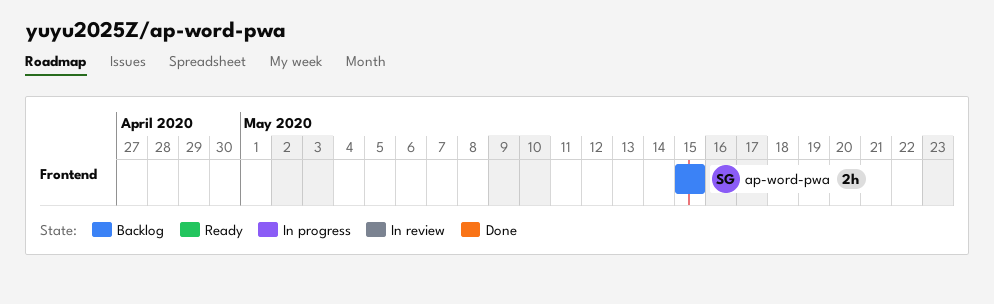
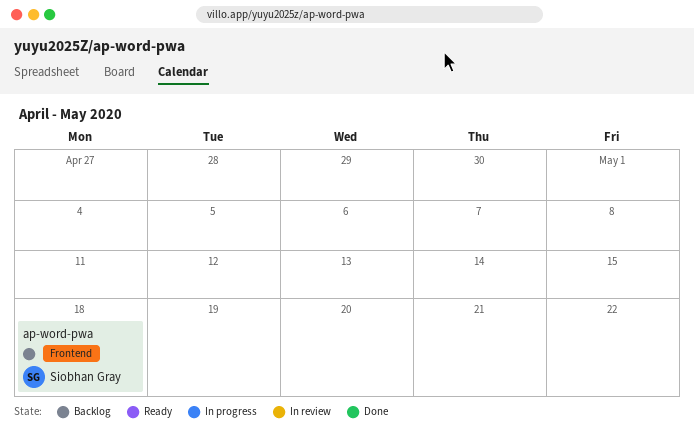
ap-word-pwa, due: May 15 -> May 18

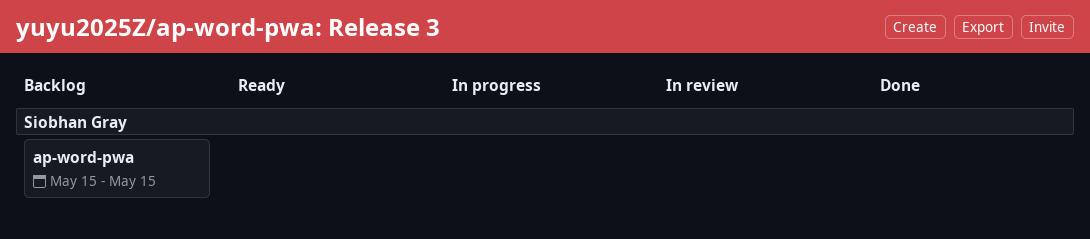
ap-word-pwa, due: May 18 -> May 15

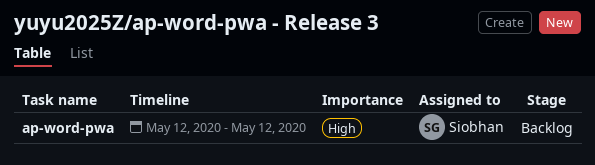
ap-word-pwa, start: May 15 -> May 12
ap-word-pwa, due: May 15 -> May 12

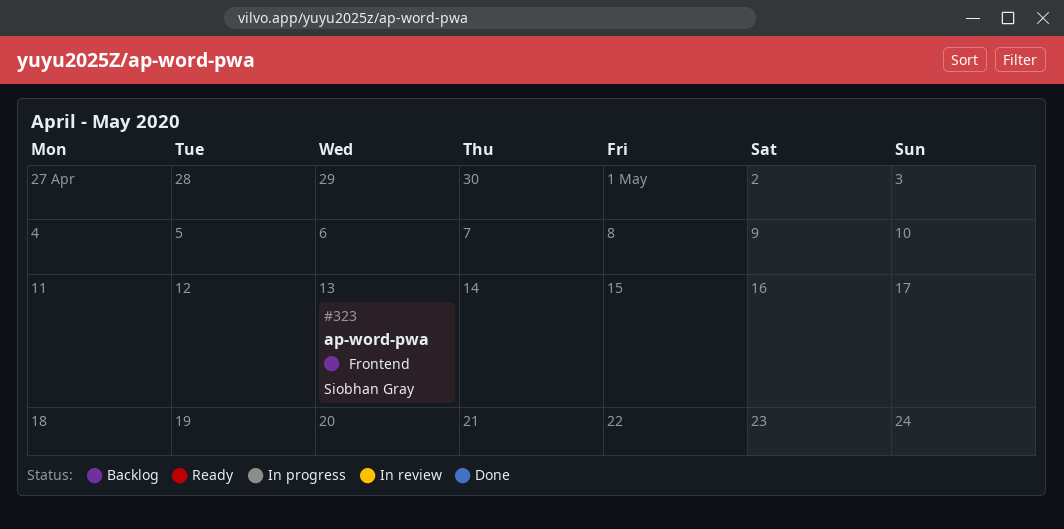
ap-word-pwa, due: May 12 -> May 13

